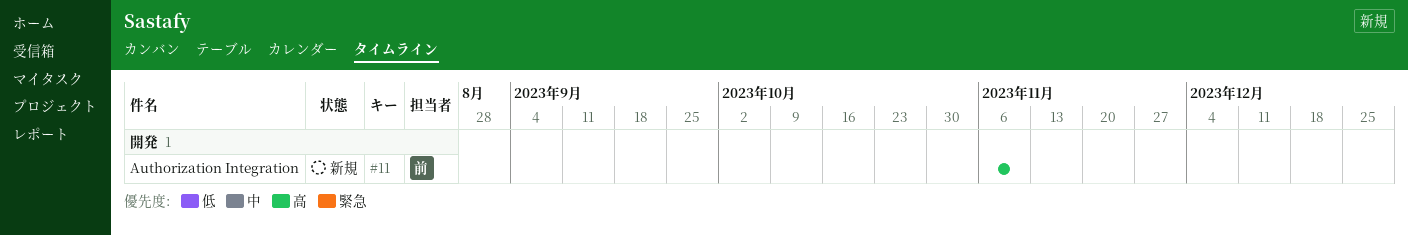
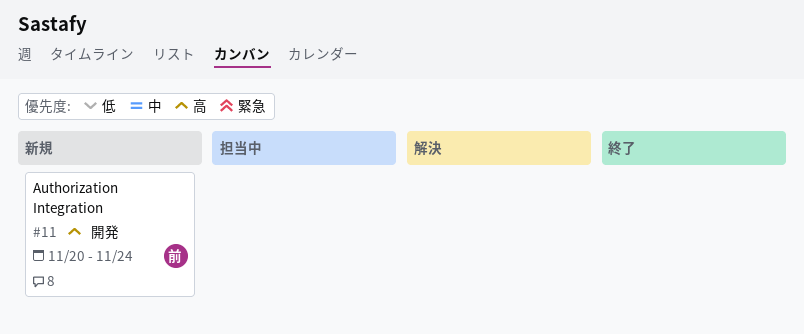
#11, start: Nov 6 -> Nov 20
#11, due: Nov 10 -> Nov 24

